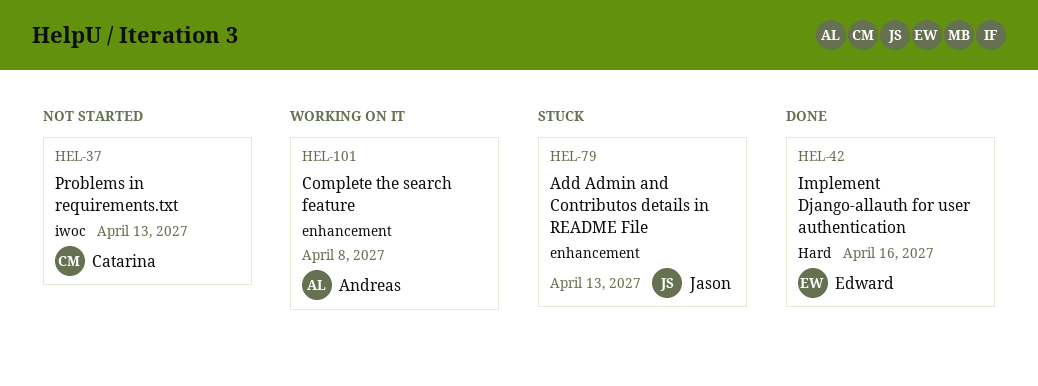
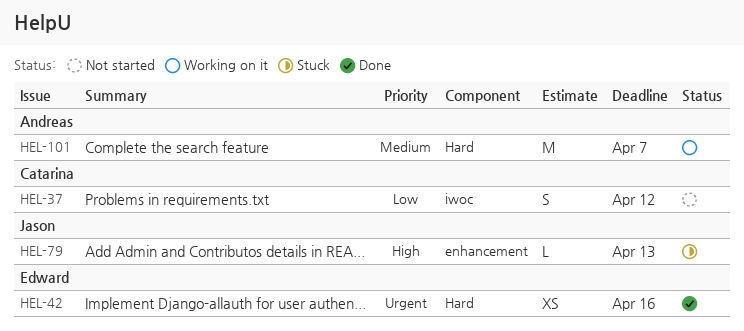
HEL-37, due: Apr 13 -> Apr 12
HEL-101, label: enhancement -> Hard
HEL-101, due: Apr 8 -> Apr 7

